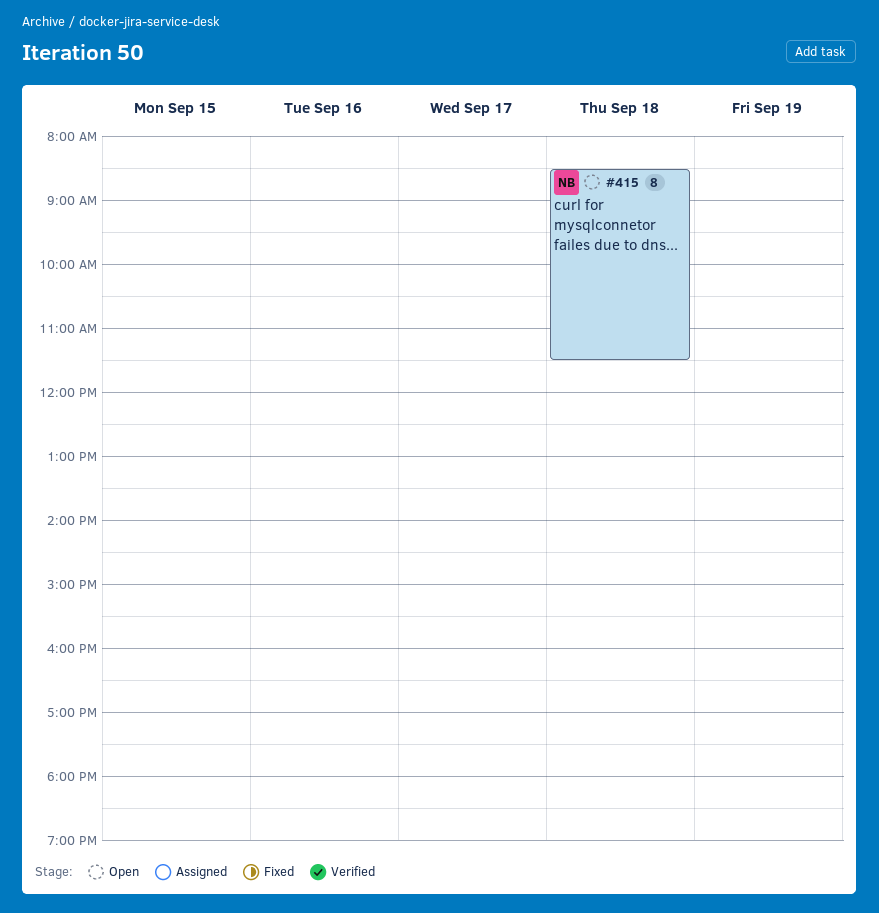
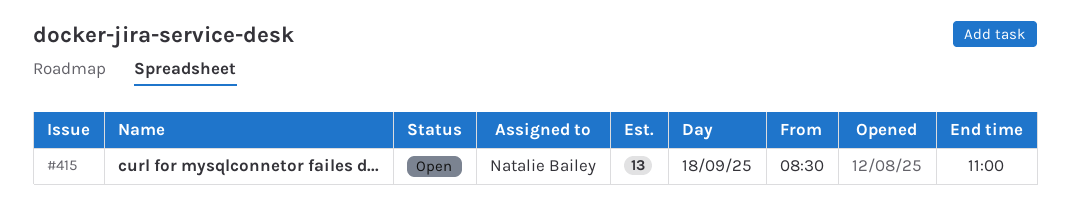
#415, estimate: 8 -> 13
#415, ends: 11:30 -> 11:00

